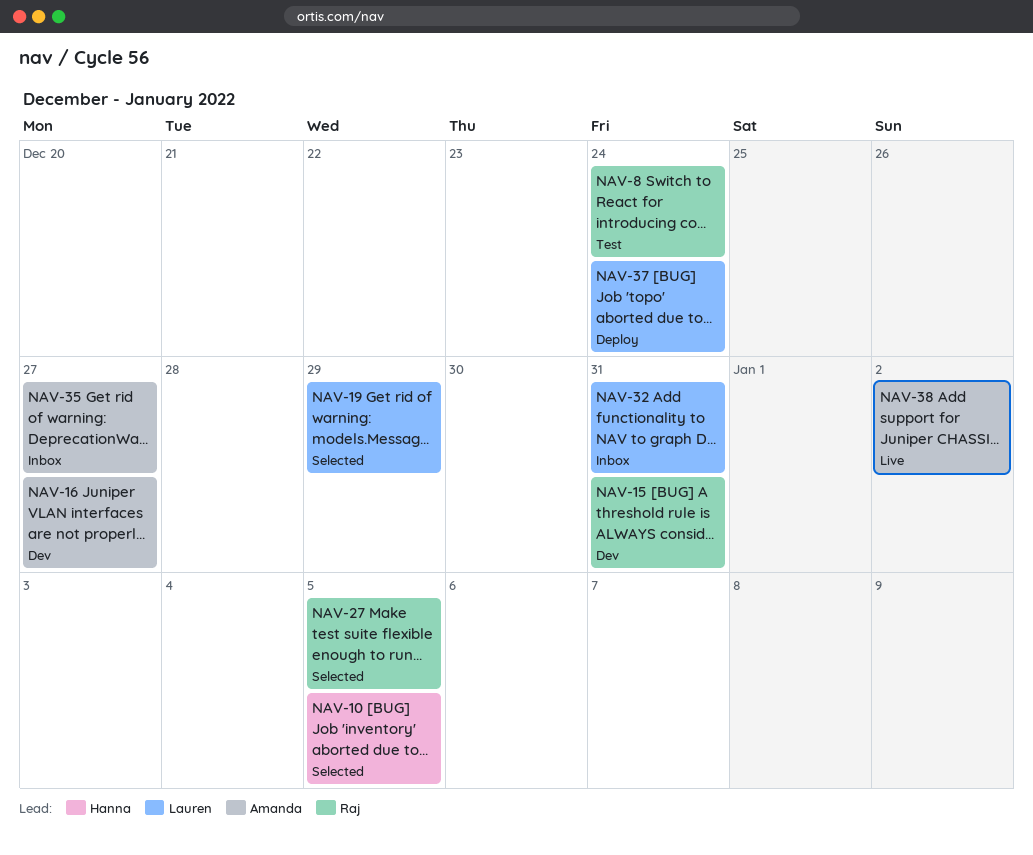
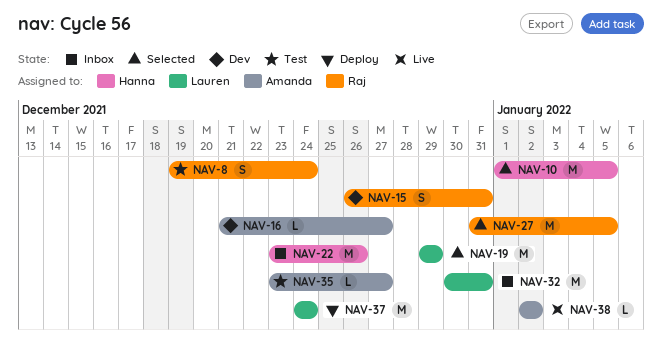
NAV-22: none -> present
NAV-35, status: Inbox -> Test

